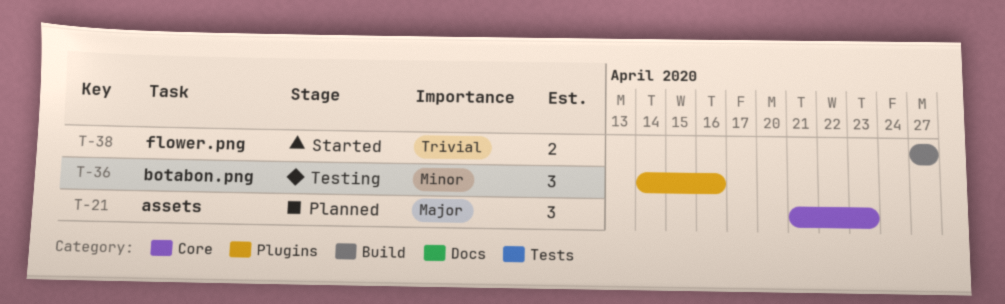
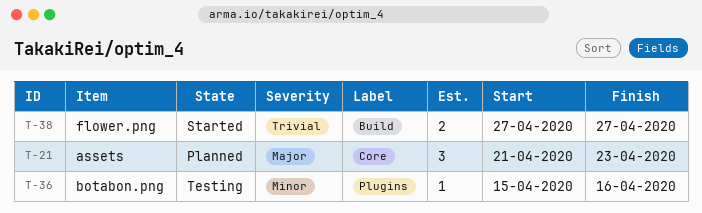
T-36, estimate: 3 -> 1
T-36, start: Apr 14 -> Apr 15

